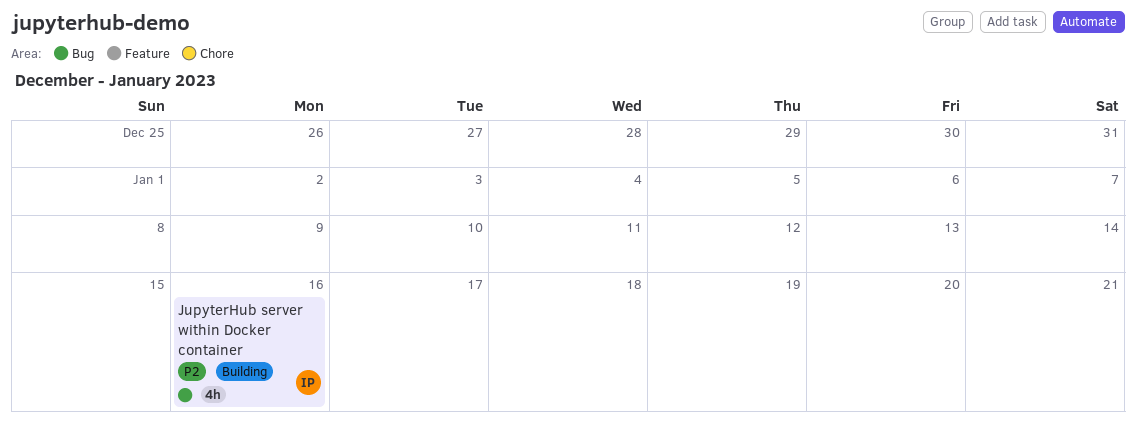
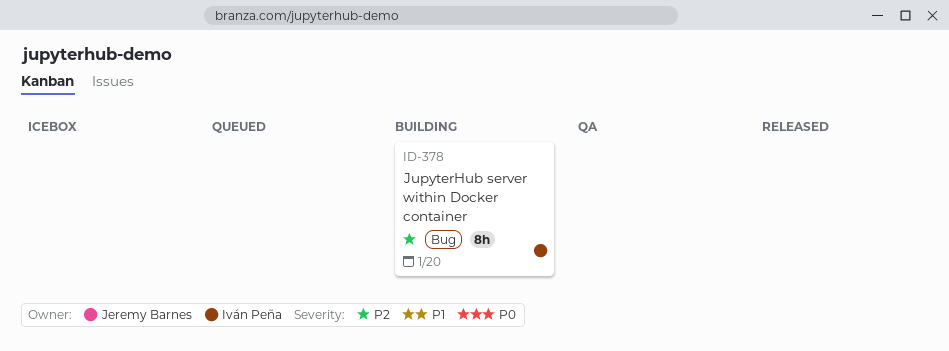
JupyterHub server within Docker container, estimate: 4h -> 8h
JupyterHub server within Docker container, due: Jan 16 -> Jan 20

